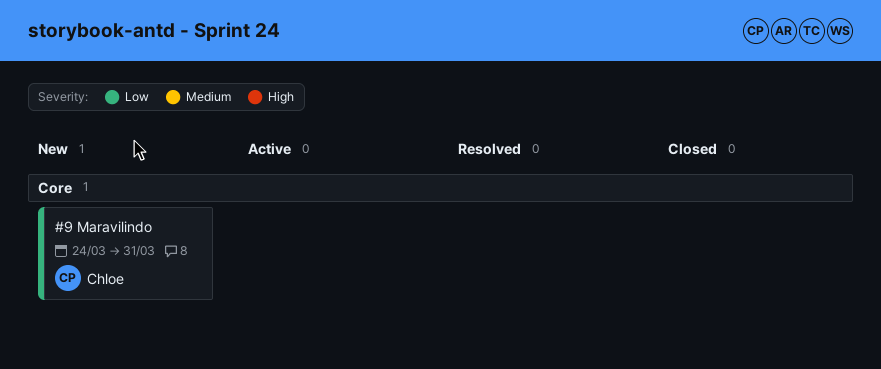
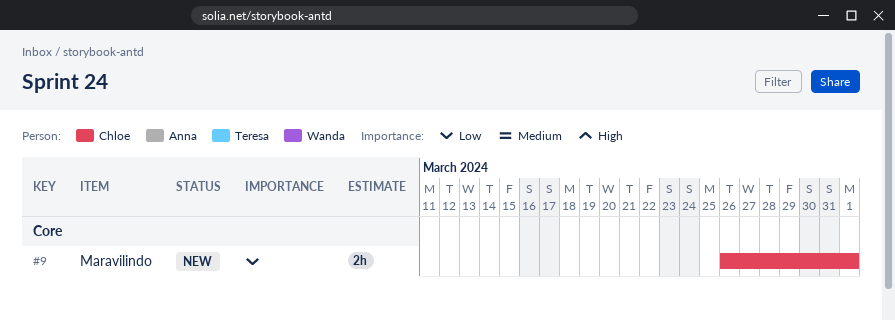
#9, start: Mar 24 -> Mar 26
#9, due: Mar 31 -> Apr 1

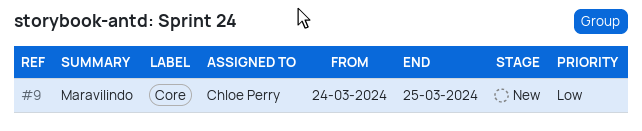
#9, start: Mar 26 -> Mar 24
#9, due: Apr 1 -> Mar 25

